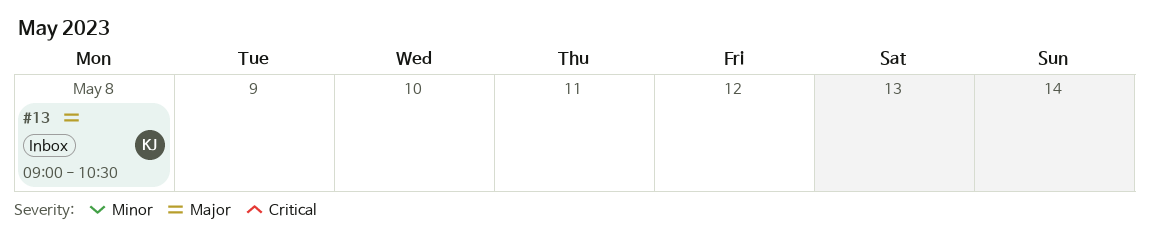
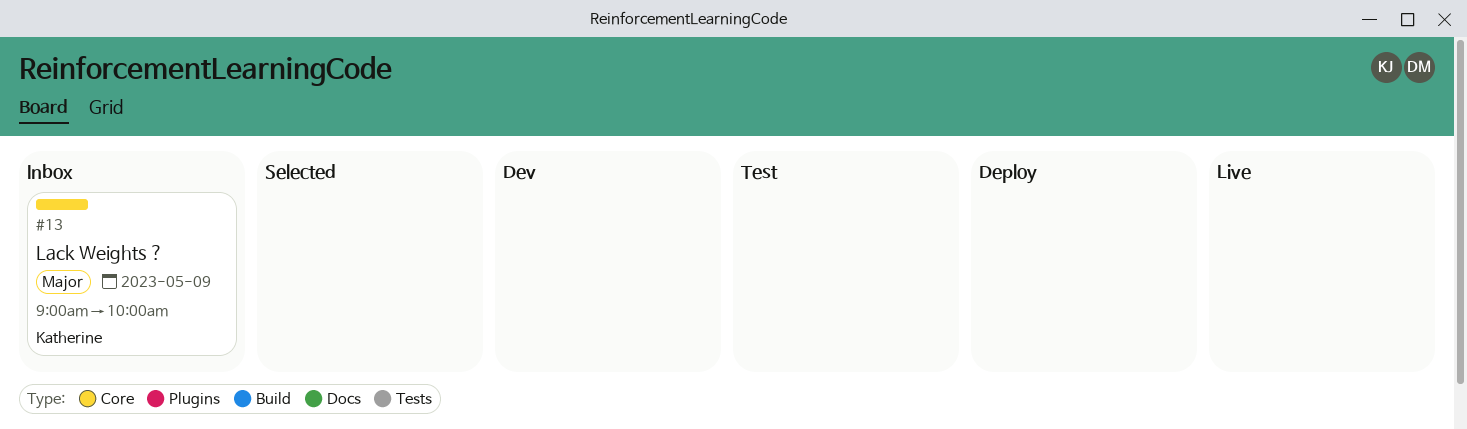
#13, day: May 8 -> May 9
#13, ends: 10:30 -> 10:00

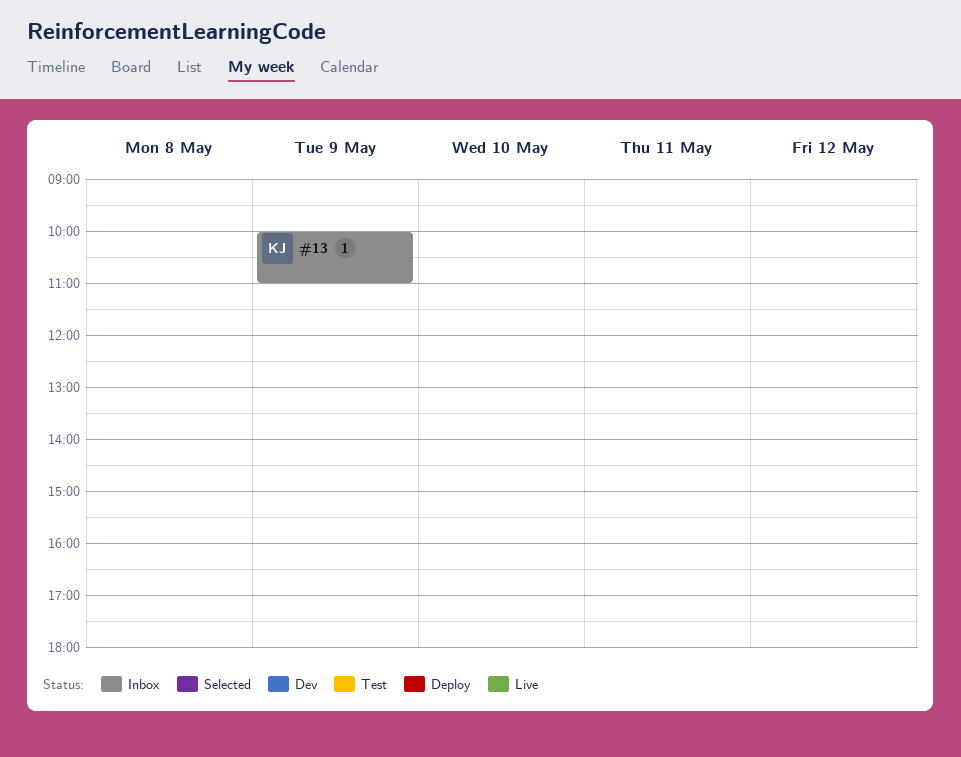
#13, begins: 09:00 -> 10:00
#13, ends: 10:00 -> 11:00

